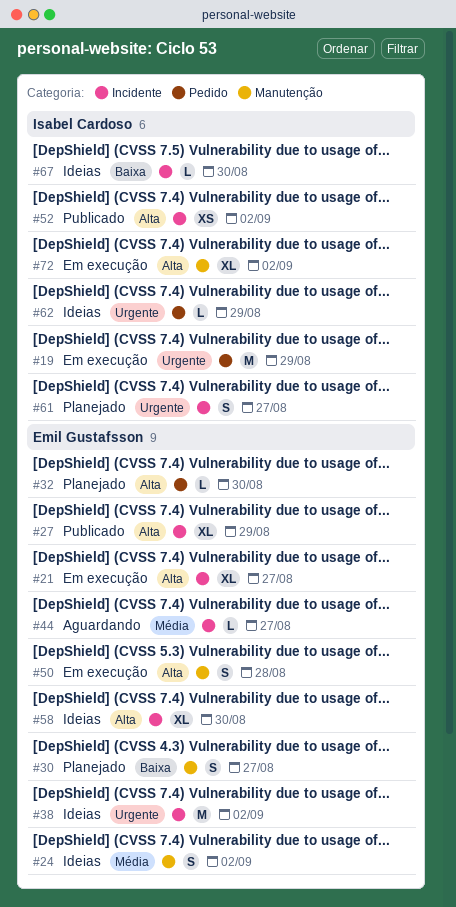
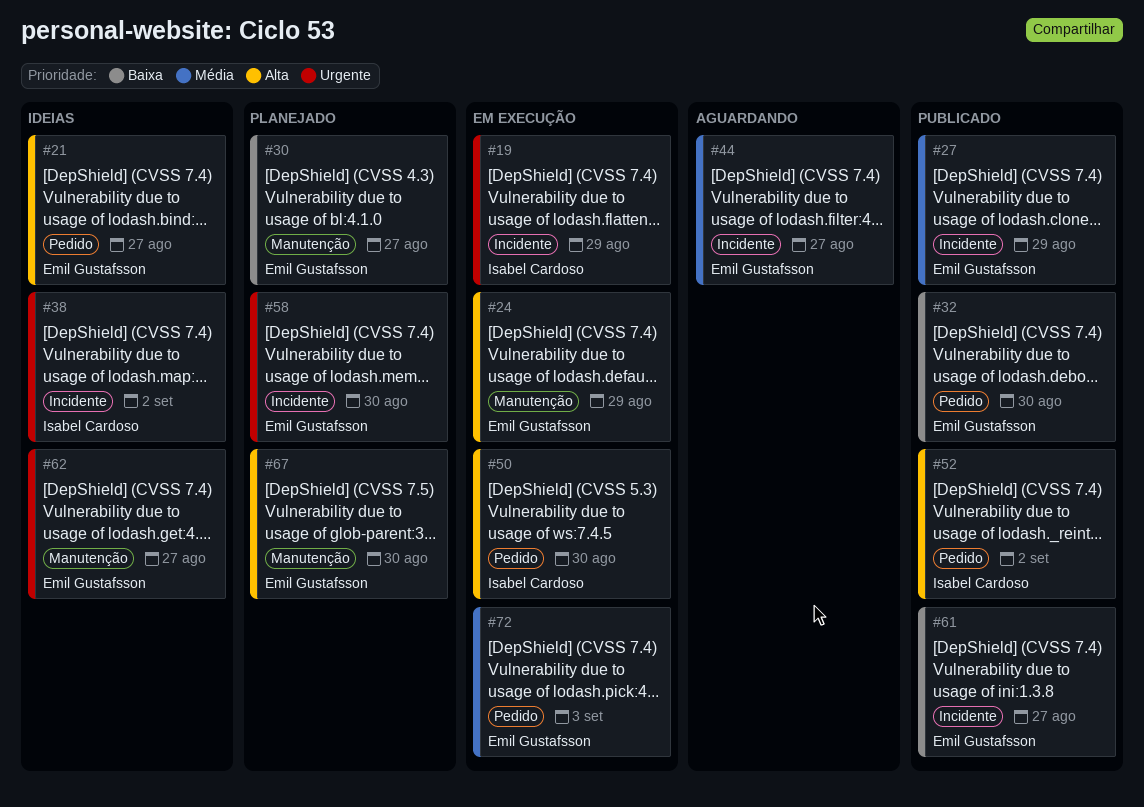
#19, label: Pedido -> Incidente
#21, status: Em execução -> Ideias
#21, label: Incidente -> Pedido
#24, status: Ideias -> Em execução
#24, priority: Média -> Alta
#24, due: Sep 2 -> Aug 29
#27, priority: Alta -> Média
#32, status: Planejado -> Publicado
#32, priority: Alta -> Baixa
#38, owner: Emil Gustafsson -> Isabel Cardoso
#50, owner: Emil Gustafsson -> Isabel Cardoso
#50, label: Manutenção -> Pedido
#50, due: Aug 28 -> Aug 30
#52, label: Incidente -> Pedido
#58, status: Ideias -> Planejado
#58, priority: Alta -> Urgente
#61, status: Planejado -> Publicado
#61, owner: Isabel Cardoso -> Emil Gustafsson
#61, priority: Urgente -> Baixa
#62, owner: Isabel Cardoso -> Emil Gustafsson
#62, label: Pedido -> Manutenção
#62, due: Aug 29 -> Aug 27
#67, status: Ideias -> Planejado
#67, owner: Isabel Cardoso -> Emil Gustafsson
#67, priority: Baixa -> Alta
#67, label: Incidente -> Manutenção
#72, owner: Isabel Cardoso -> Emil Gustafsson
#72, priority: Alta -> Média
#72, label: Manutenção -> Pedido
#72, due: Sep 2 -> Sep 3

